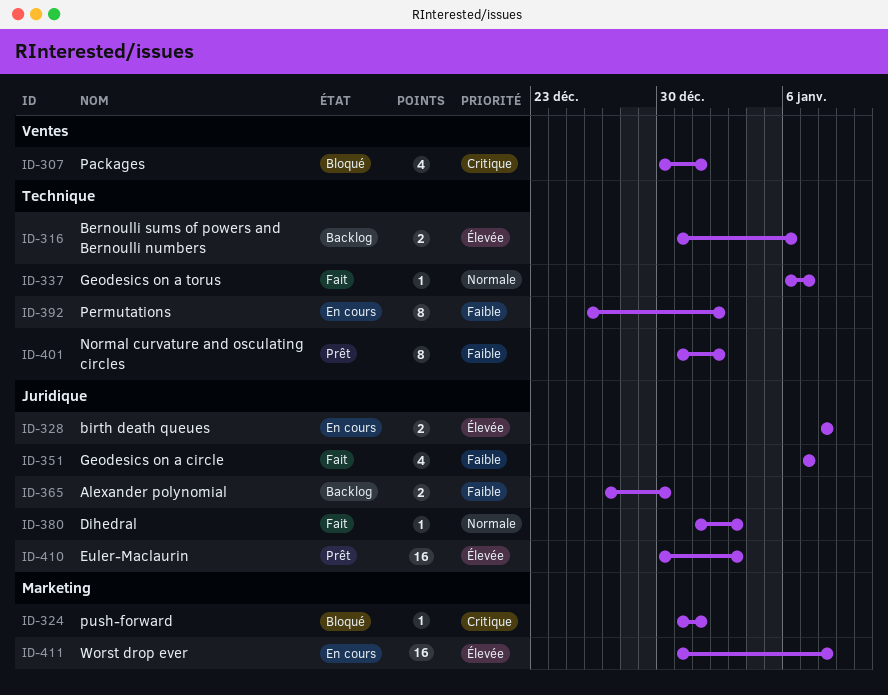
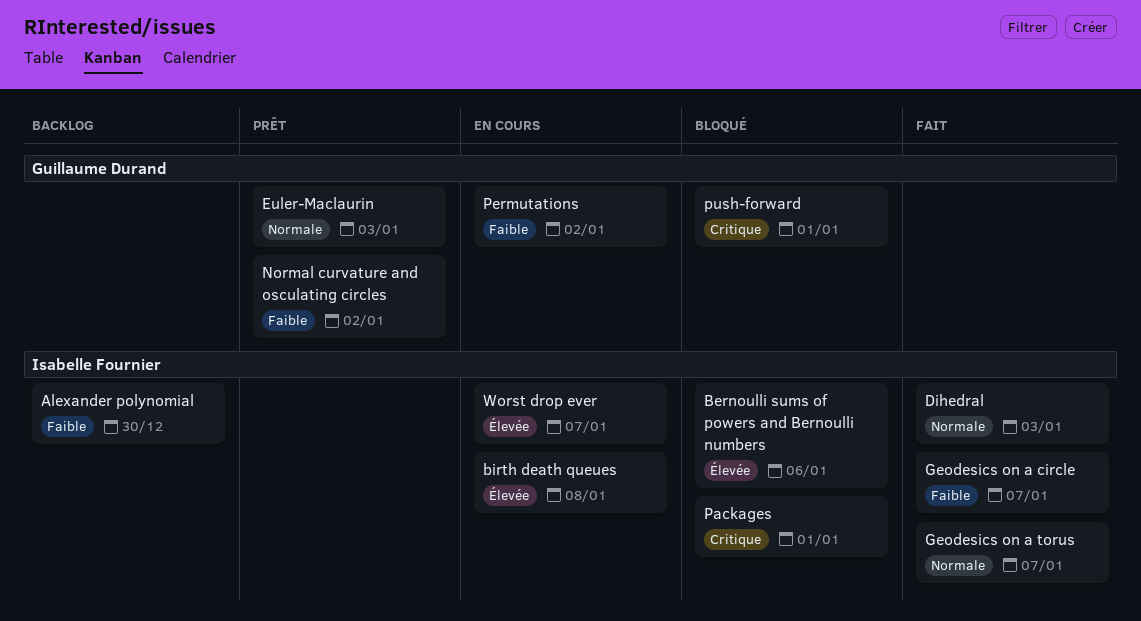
Bernoulli sums of powers and Bernoulli numbers, status: Backlog -> Bloqué
Euler-Maclaurin, priority: Élevée -> Normale
Worst drop ever, due: Jan 8 -> Jan 7

